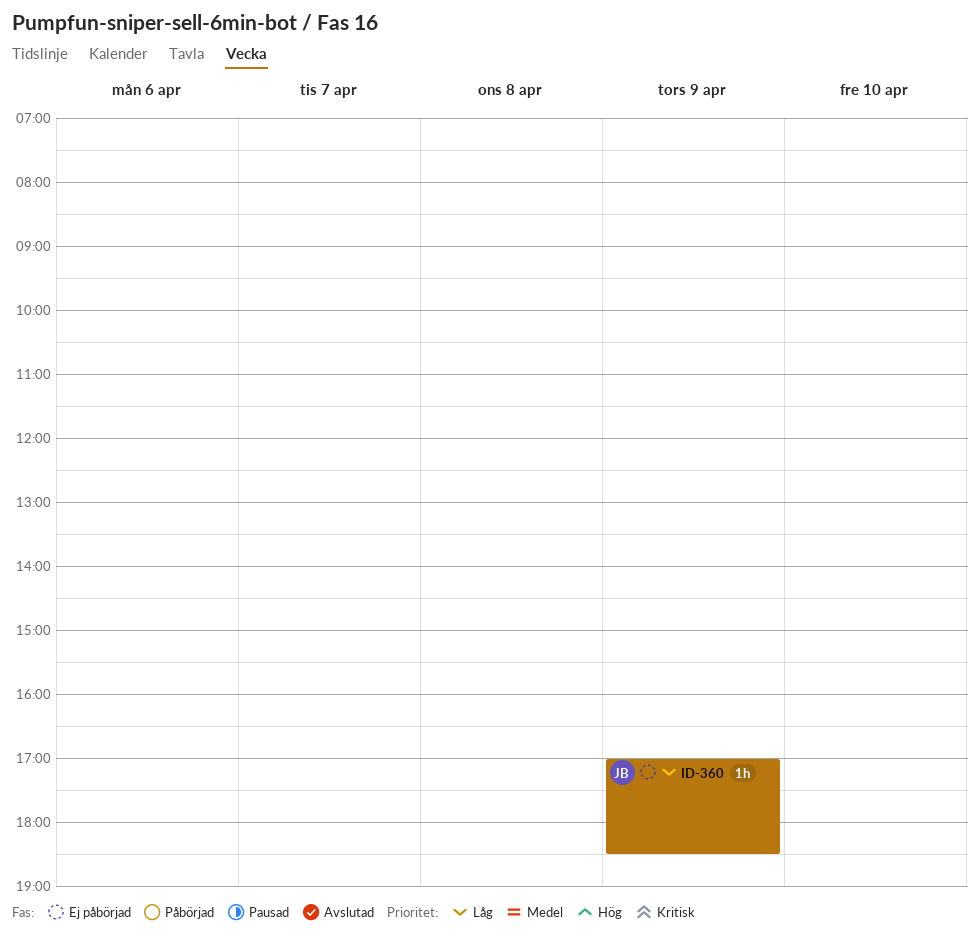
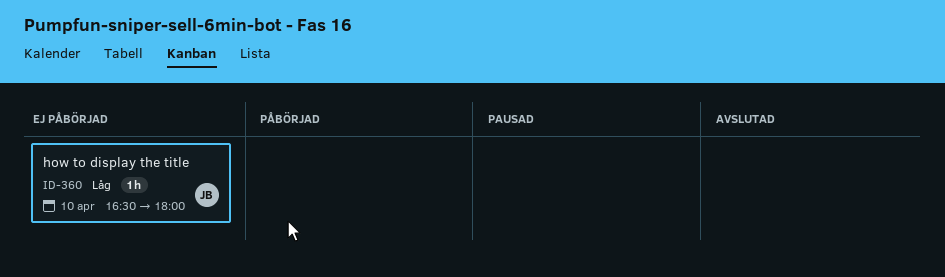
ID-360, day: Apr 9 -> Apr 10
ID-360, begins: 17:00 -> 16:30
ID-360, ends: 18:30 -> 18:00

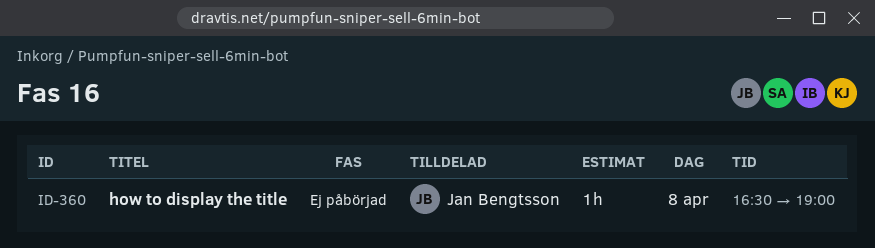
ID-360, day: Apr 10 -> Apr 8
ID-360, ends: 18:00 -> 19:00

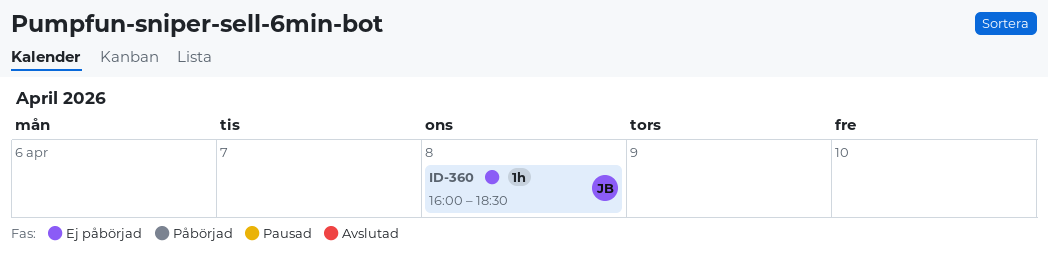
ID-360, begins: 16:30 -> 16:00
ID-360, ends: 19:00 -> 18:30

